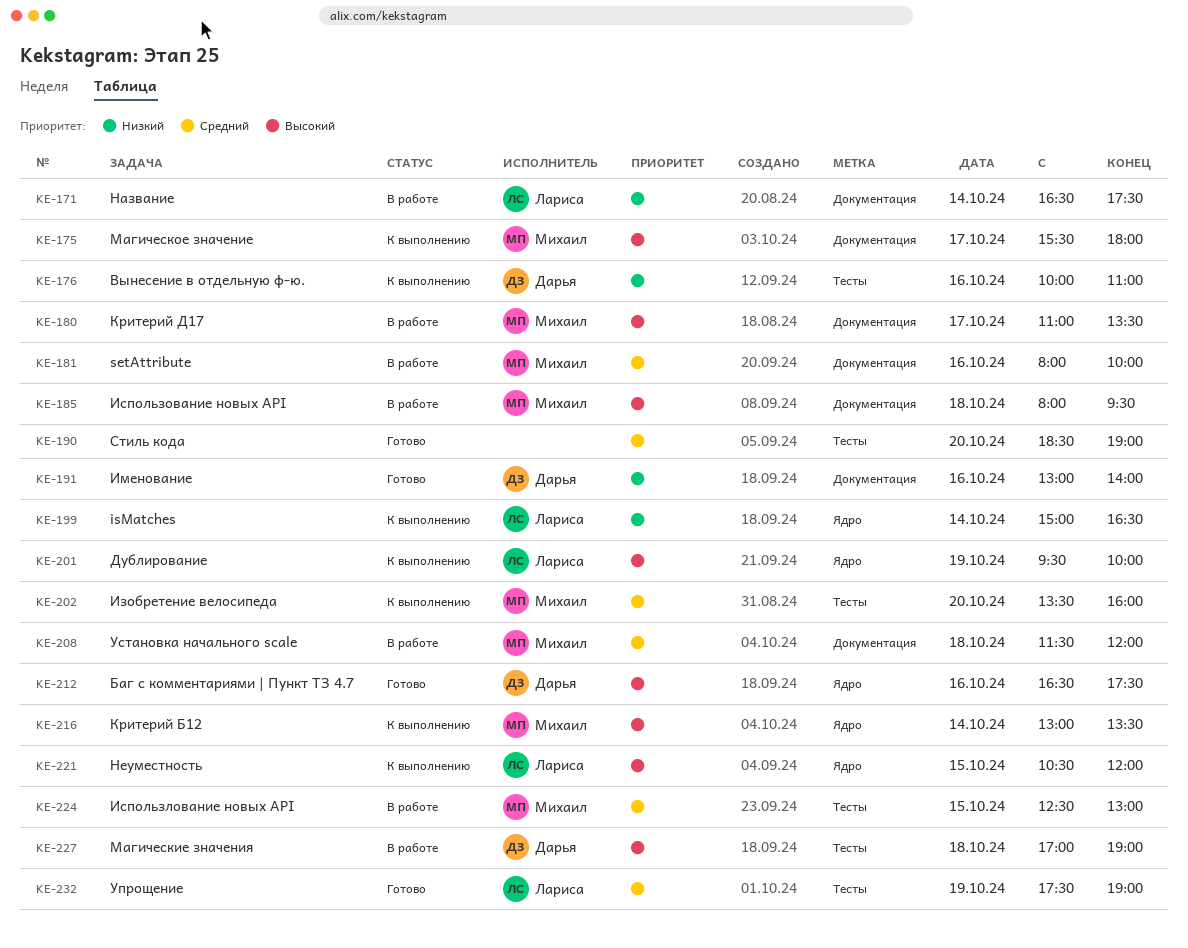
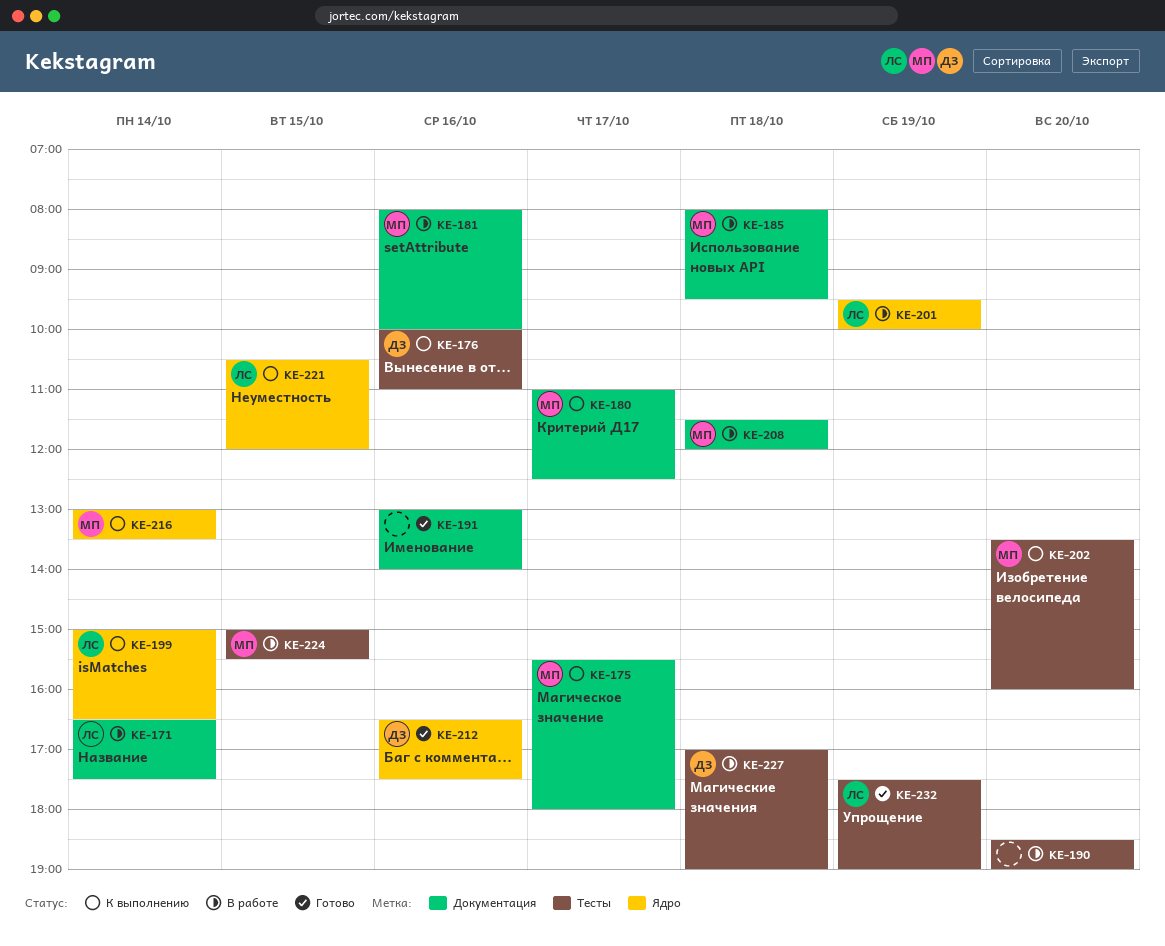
KE-180, status: В работе -> К выполнению
KE-180, ends: 13:30 -> 12:30
KE-190, status: Готово -> В работе
KE-191, owner: Дарья -> none
KE-201, status: К выполнению -> В работе
KE-224, begins: 12:30 -> 15:00
KE-224, ends: 13:00 -> 15:30

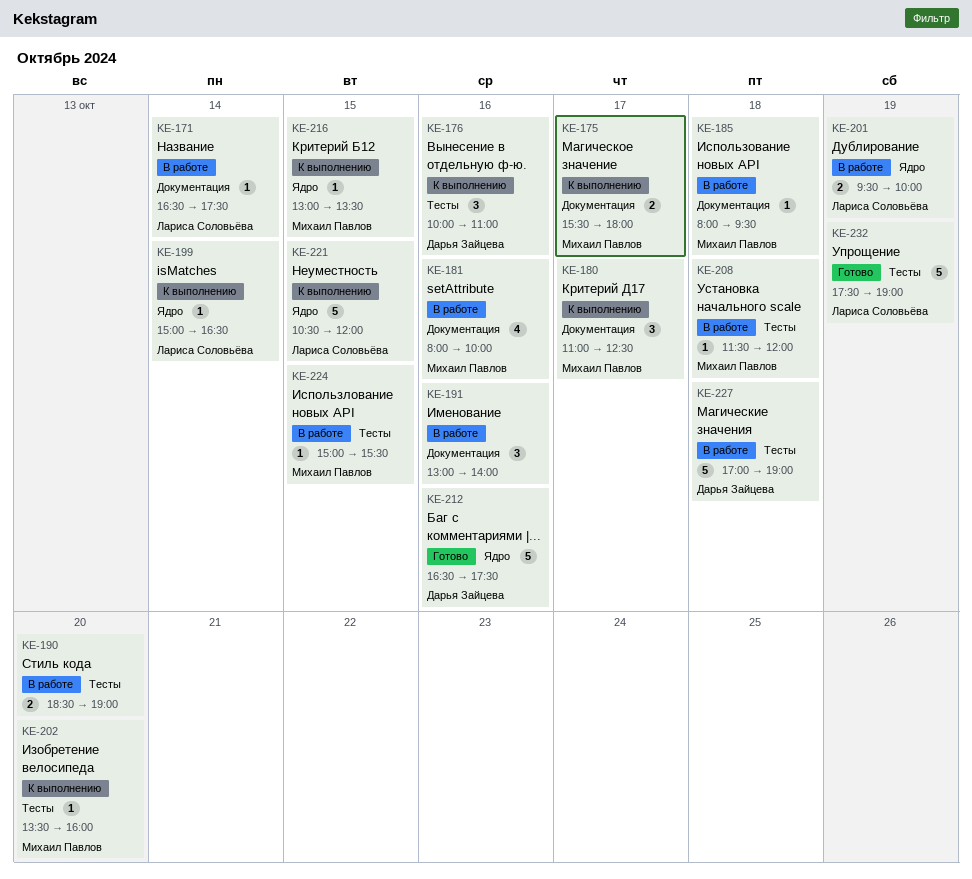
KE-191, status: Готово -> В работе
KE-208, label: Документация -> Тесты
KE-216, day: Oct 14 -> Oct 15

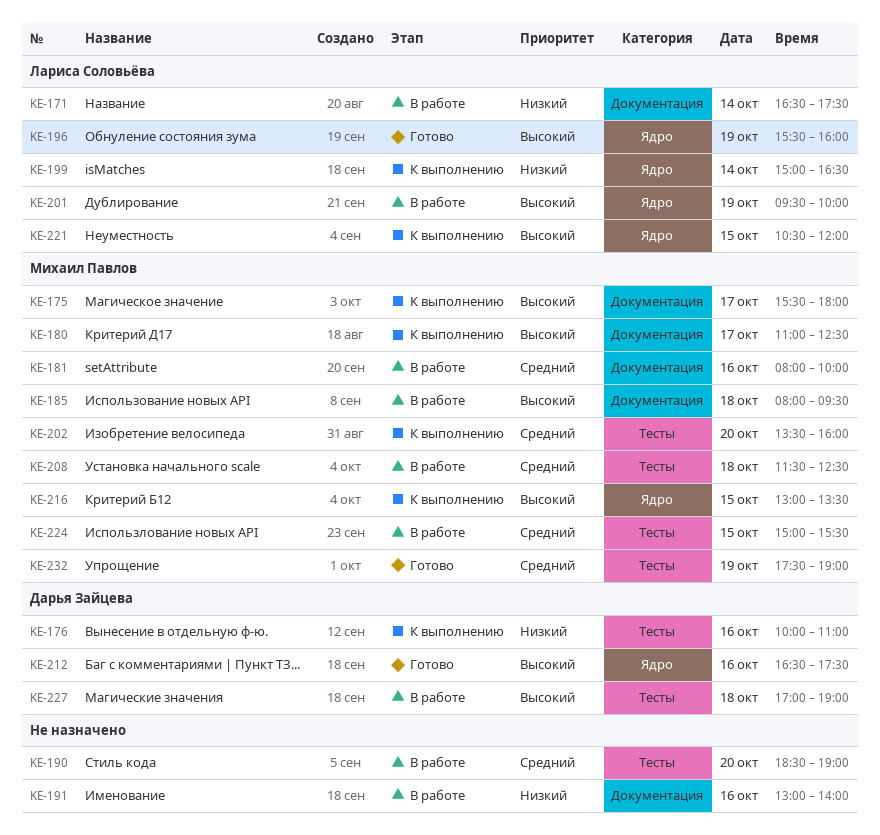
KE-196: none -> present
KE-208, ends: 12:00 -> 12:30
KE-232, owner: Лариса Соловьёва -> Михаил Павлов

